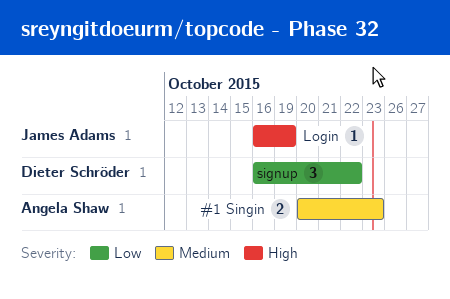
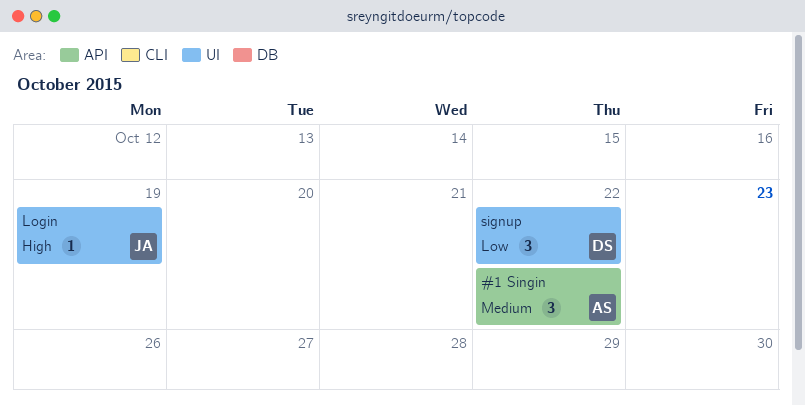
#1 Singin, estimate: 2 -> 3
#1 Singin, due: Oct 23 -> Oct 22

